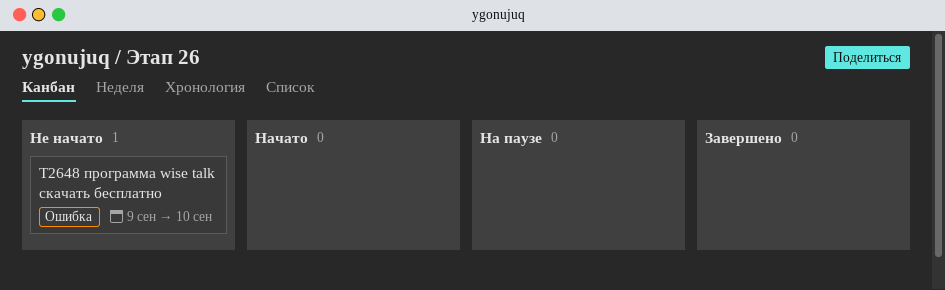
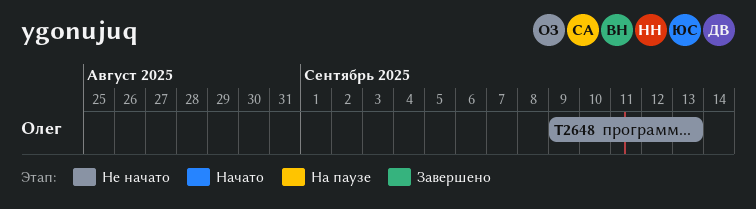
T2648, due: Sep 10 -> Sep 13

